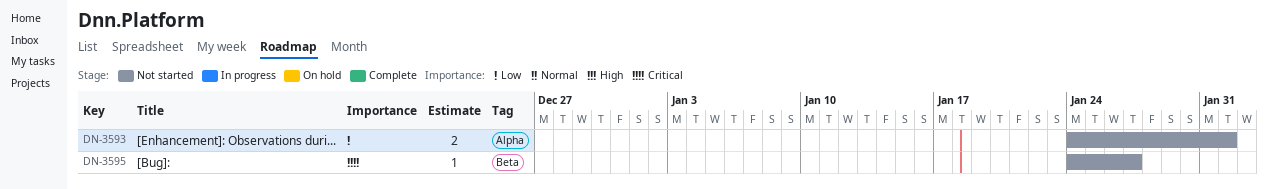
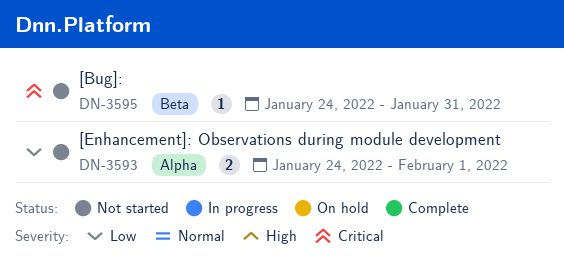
DN-3595, due: Jan 27 -> Jan 31

